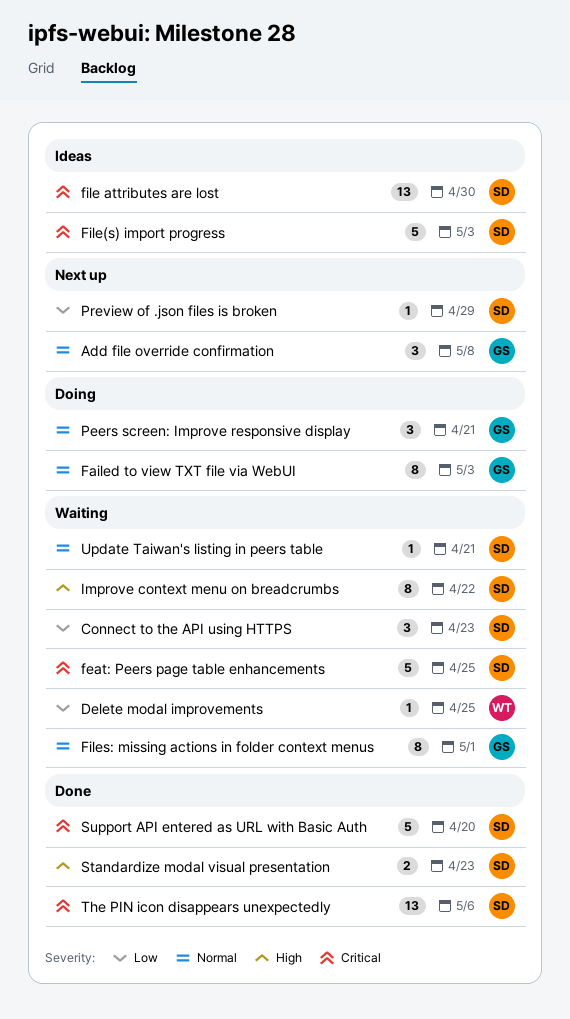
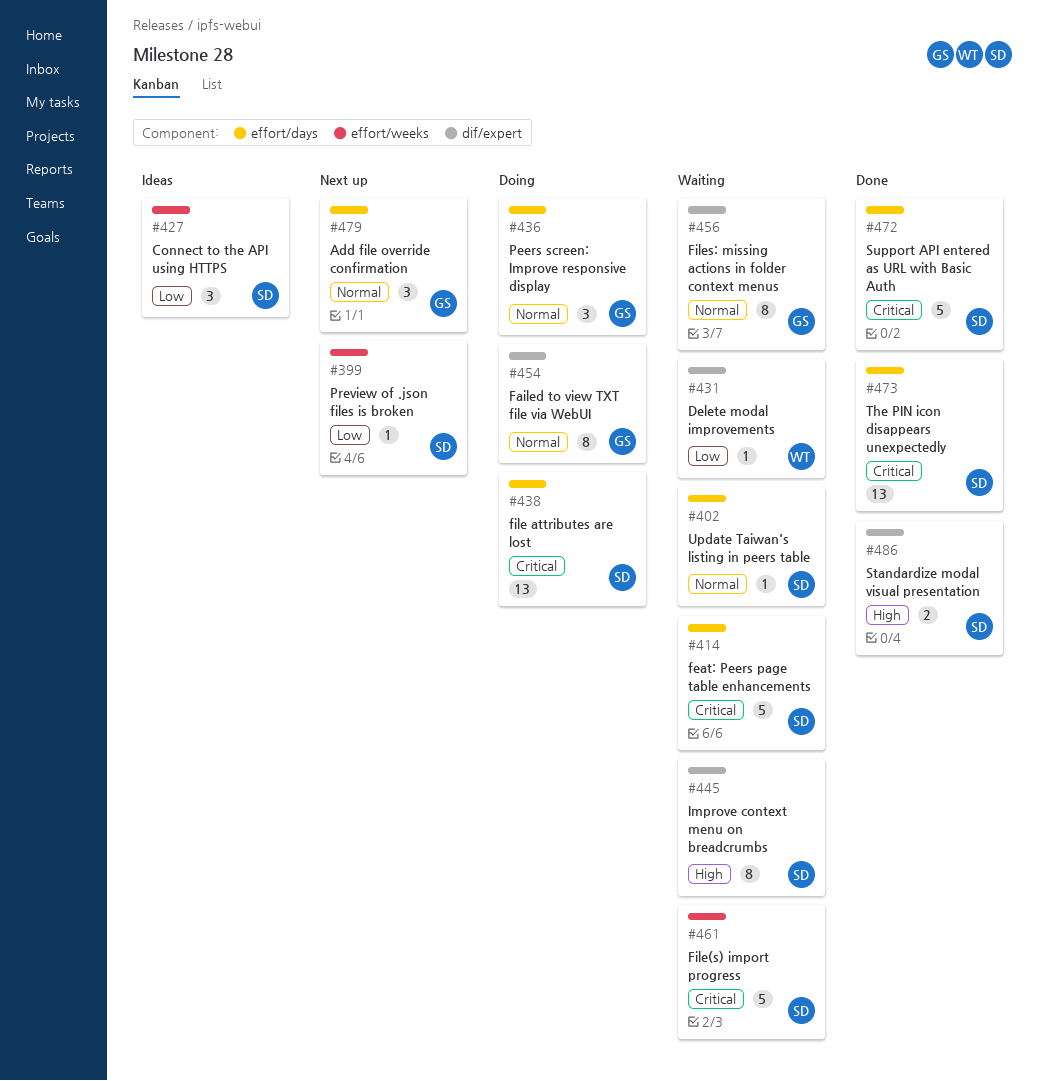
Connect to the API using HTTPS, status: Waiting -> Ideas
file attributes are lost, status: Ideas -> Doing
File(s) import progress, status: Ideas -> Waiting

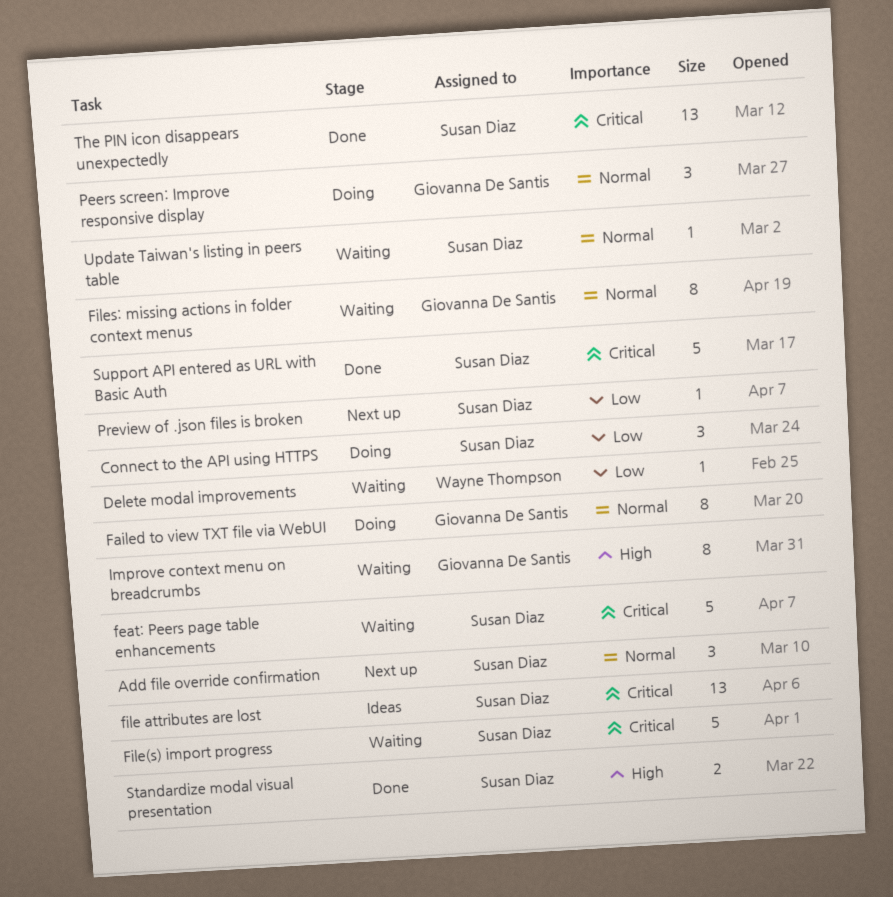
Add file override confirmation, owner: Giovanna De Santis -> Susan Diaz
Connect to the API using HTTPS, status: Ideas -> Doing
file attributes are lost, status: Doing -> Ideas
Improve context menu on breadcrumbs, owner: Susan Diaz -> Giovanna De Santis

